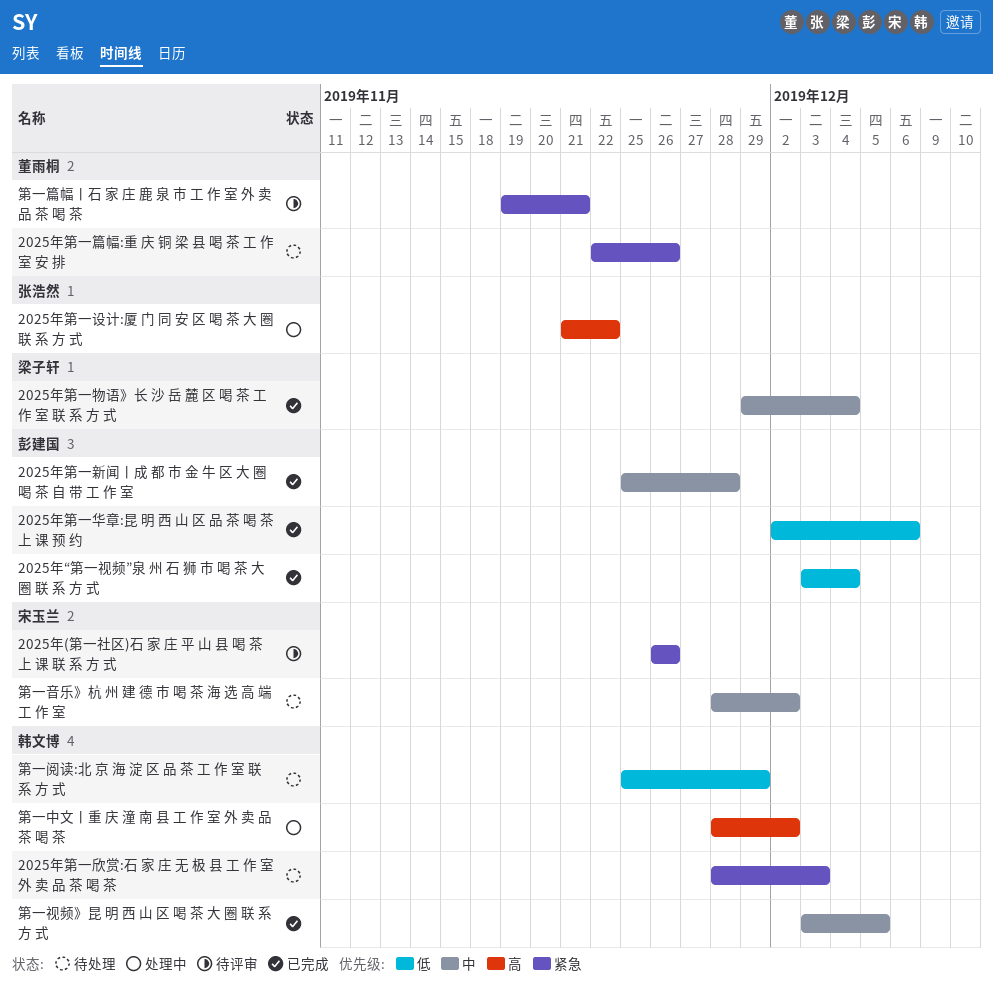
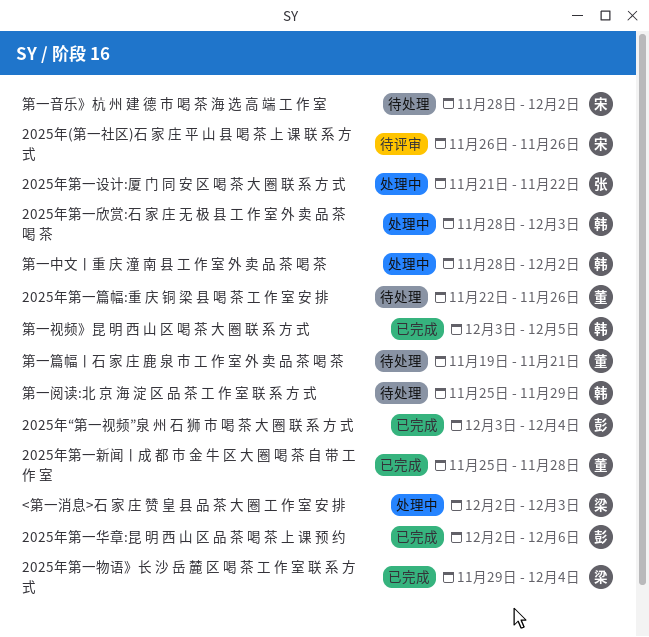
2025年第一新闻丨成 都 市 金 牛 区 大 圈 喝 茶 自 带 工 作 室, owner: 彭建国 -> 董雨桐
2025年第一欣赏:石 家 庄 无 极 县 工 作 室 外 卖 品 茶 喝 茶, status: 待处理 -> 处理中
<第一消息>石 家 庄 赞 皇 县 品 茶 大 圈 工 作 室 安 排: none -> present
第一篇幅丨石 家 庄 鹿 泉 市 工 作 室 外 卖 品 茶 喝 茶, status: 待评审 -> 待处理

